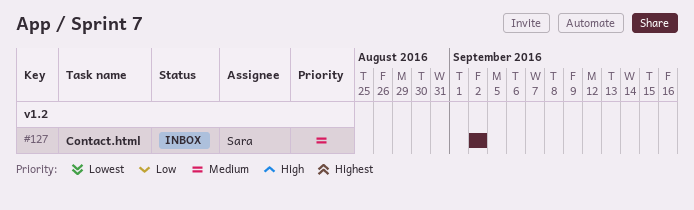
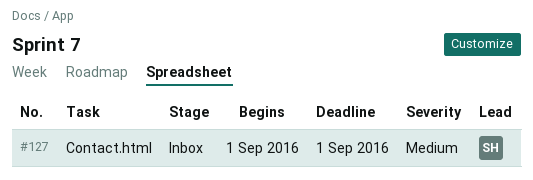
#127, start: Sep 2 -> Sep 1
#127, due: Sep 2 -> Sep 1

